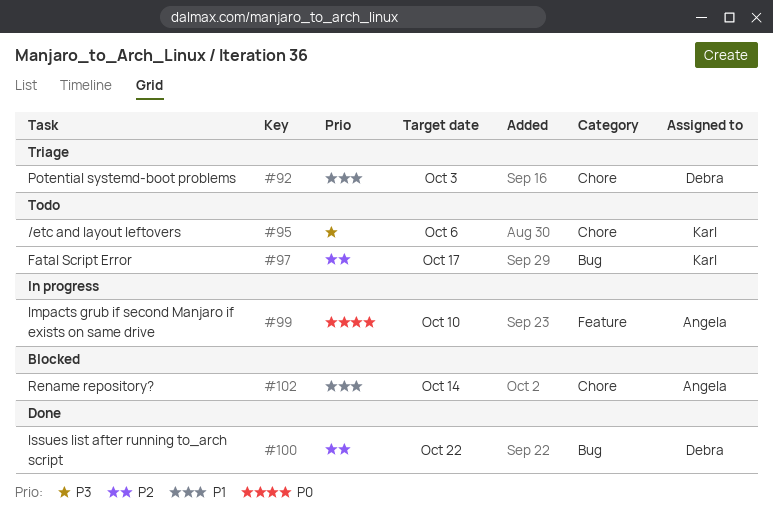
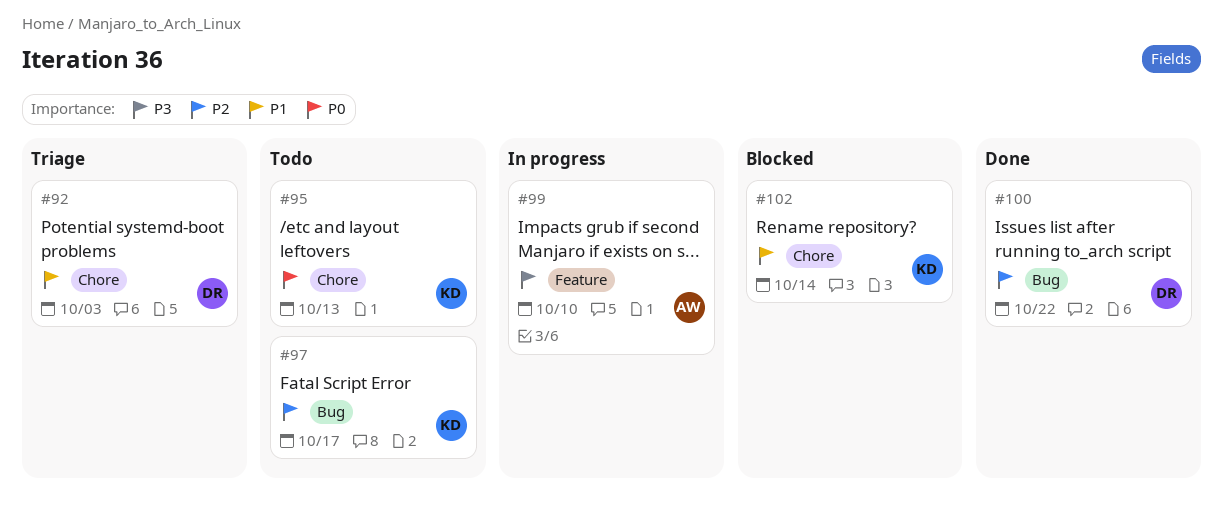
#95, priority: P3 -> P0
#95, due: Oct 6 -> Oct 13
#99, priority: P0 -> P3
#102, owner: Angela -> Karl

